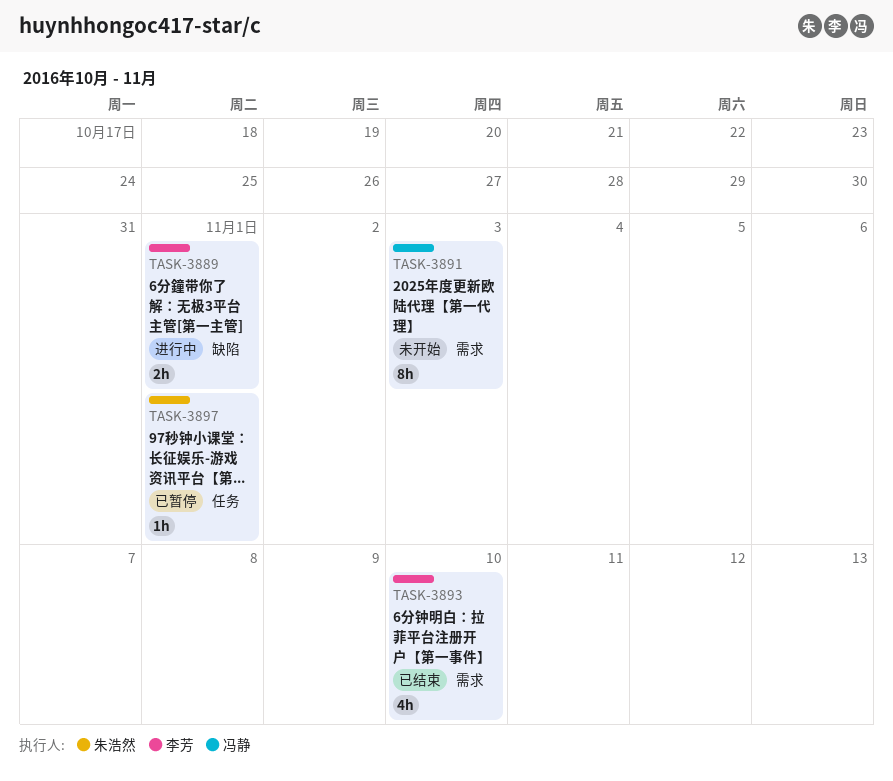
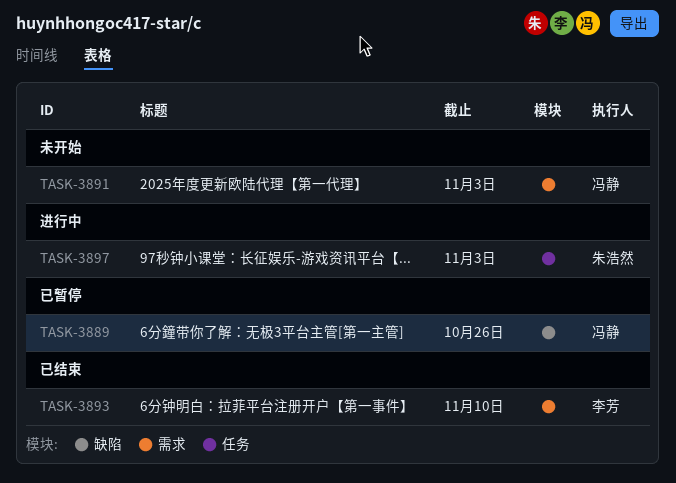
TASK-3889, status: 进行中 -> 已暂停
TASK-3889, owner: 李芳 -> 冯静
TASK-3889, due: Nov 1 -> Oct 26
TASK-3897, status: 已暂停 -> 进行中
TASK-3897, due: Nov 1 -> Nov 3

